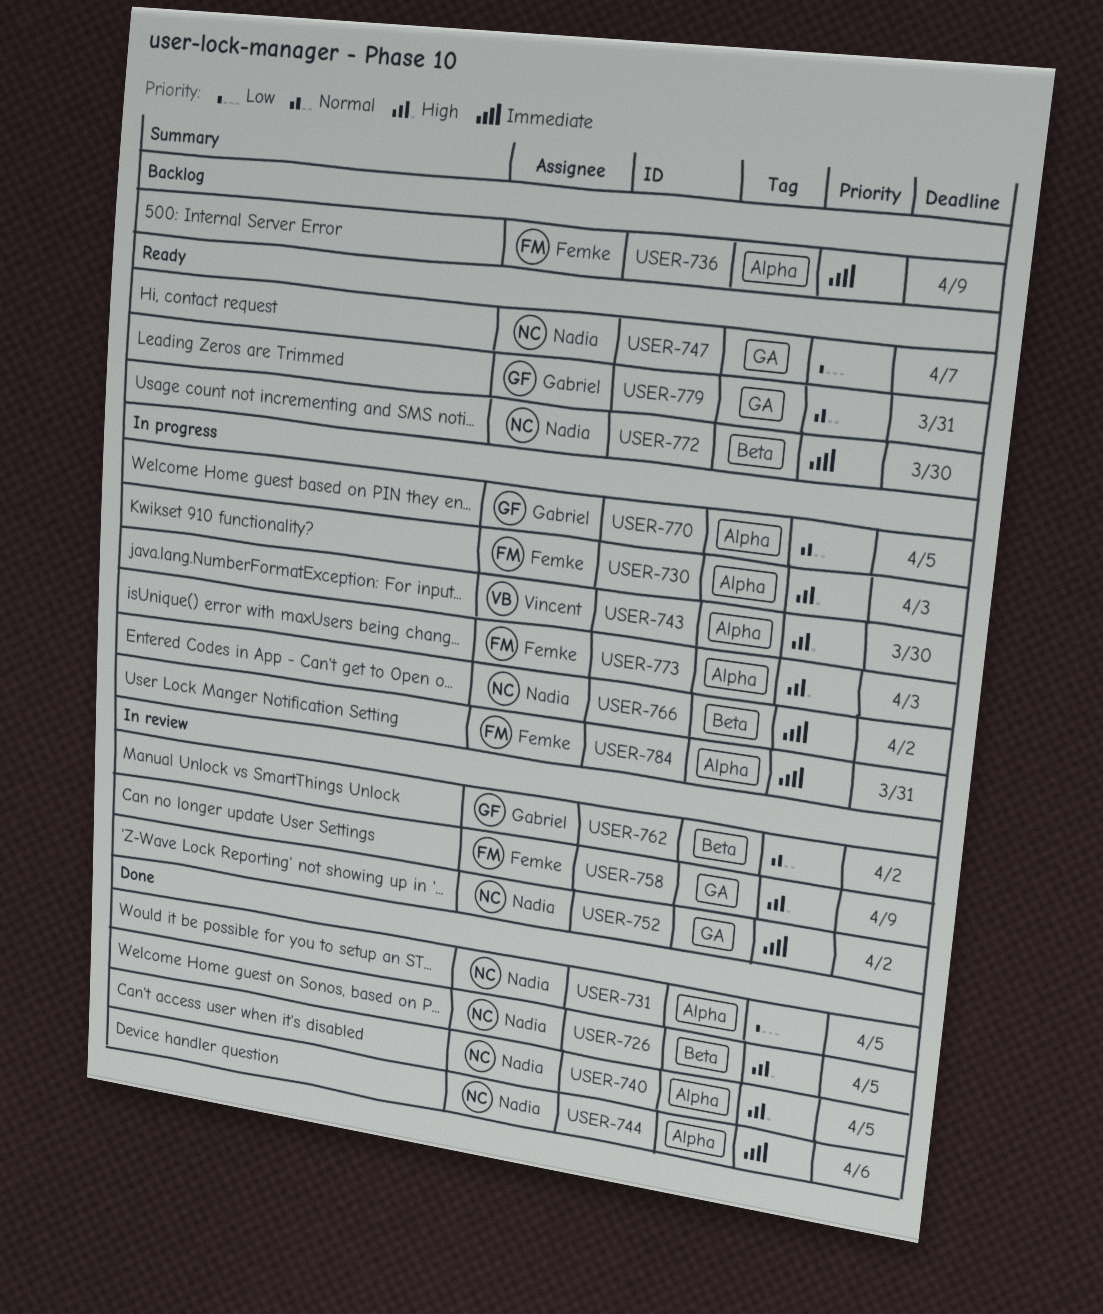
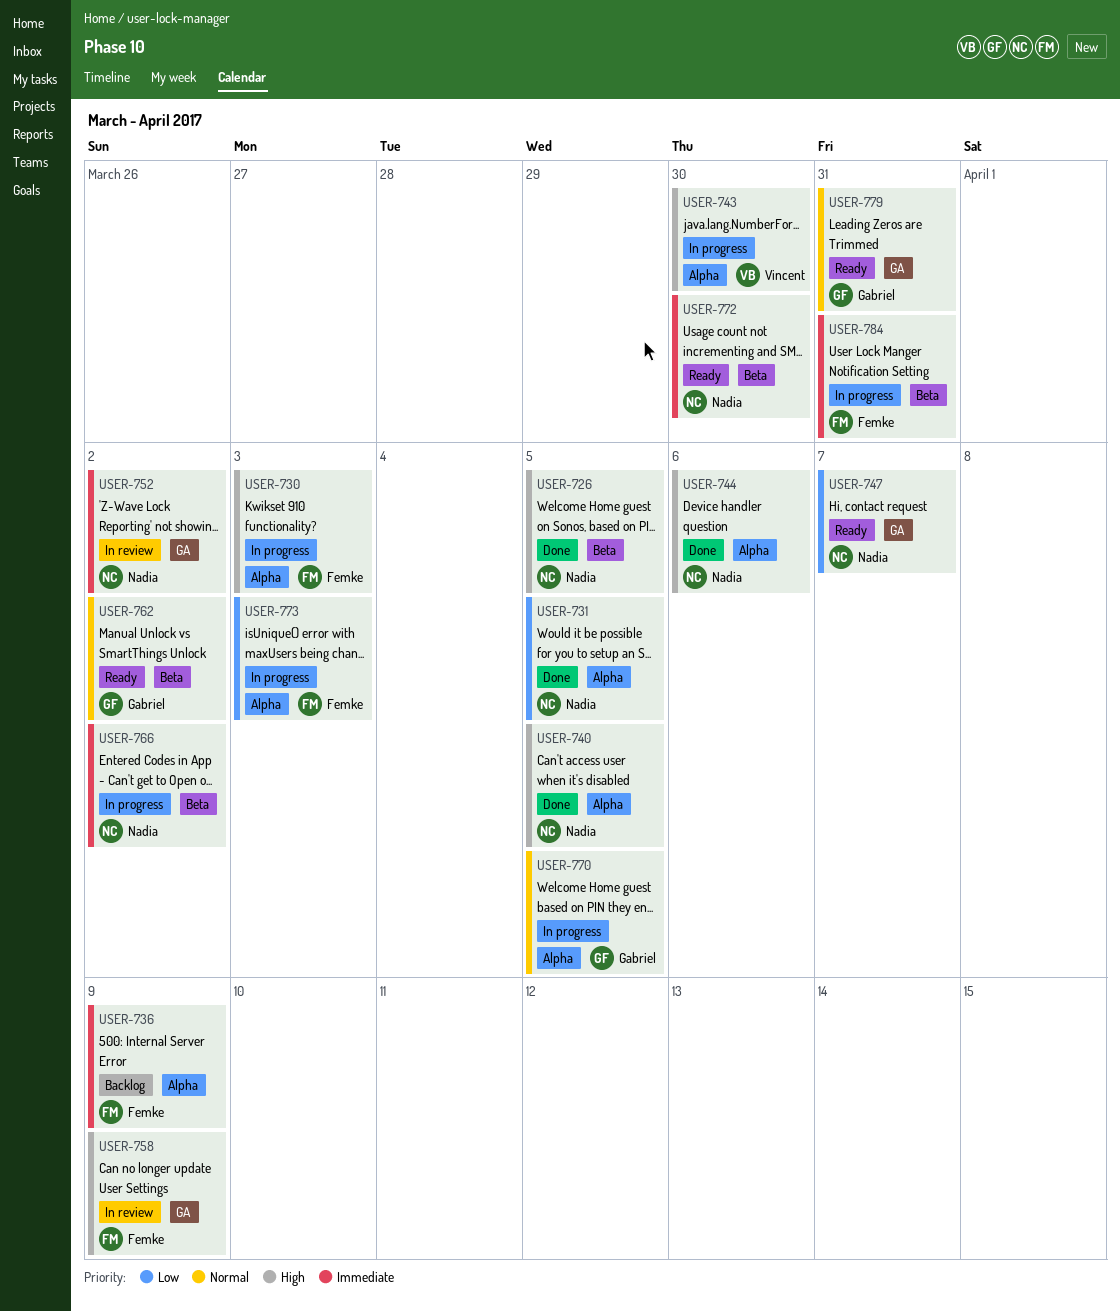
USER-744, priority: Immediate -> High
USER-762, status: In review -> Ready
USER-773, priority: High -> Low
USER-784, label: Alpha -> Beta

